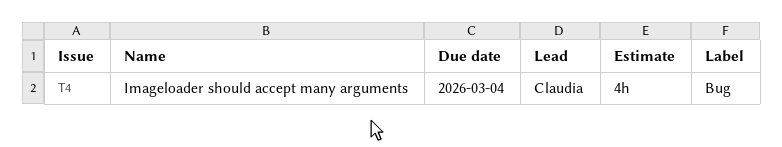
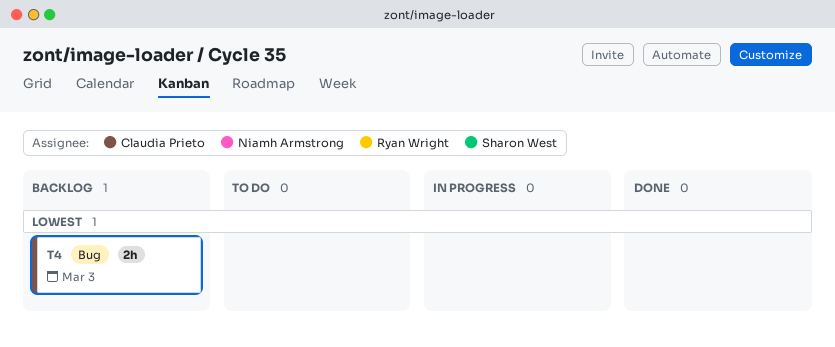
T4, estimate: 4h -> 2h
T4, due: Mar 4 -> Mar 3

